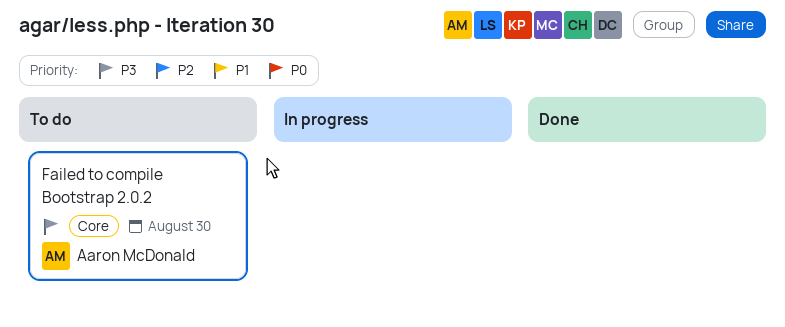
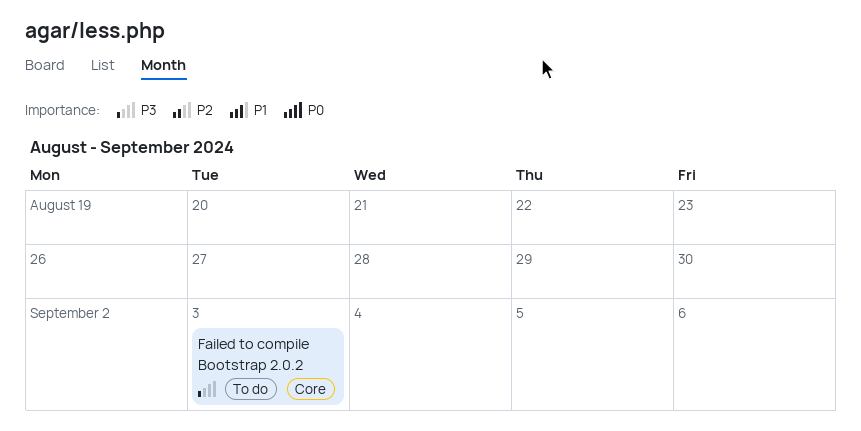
Failed to compile Bootstrap 2.0.2, due: Aug 30 -> Sep 3

